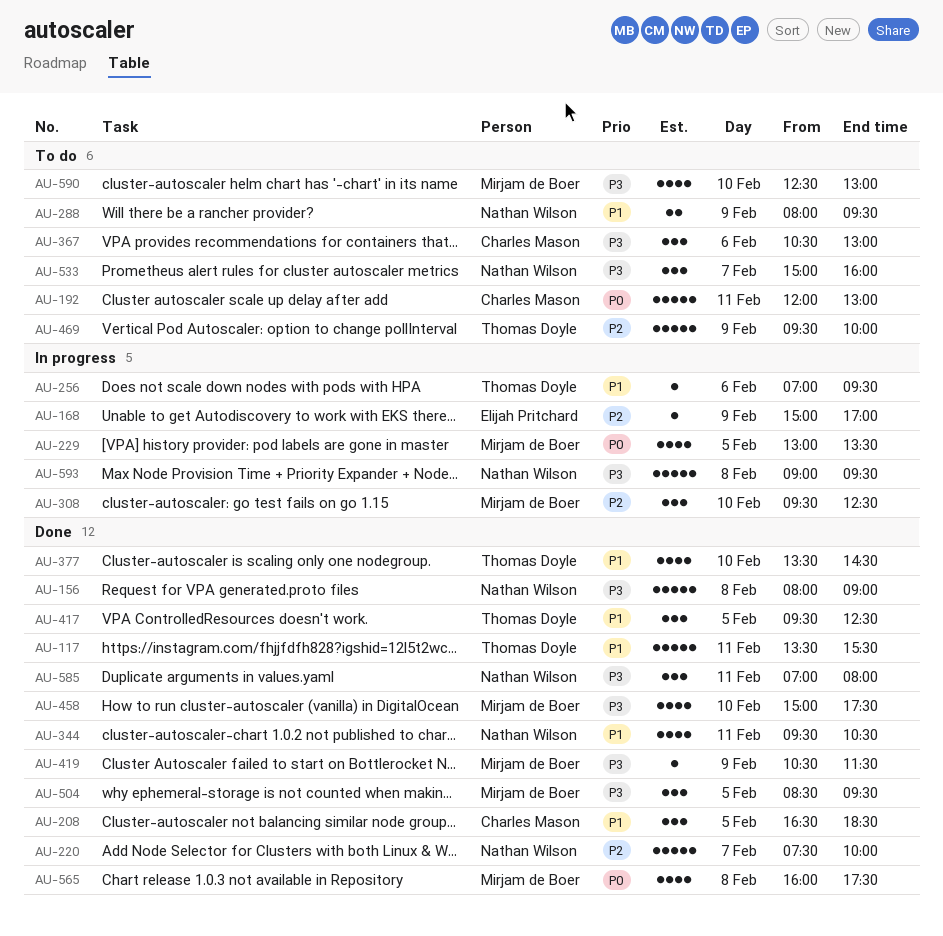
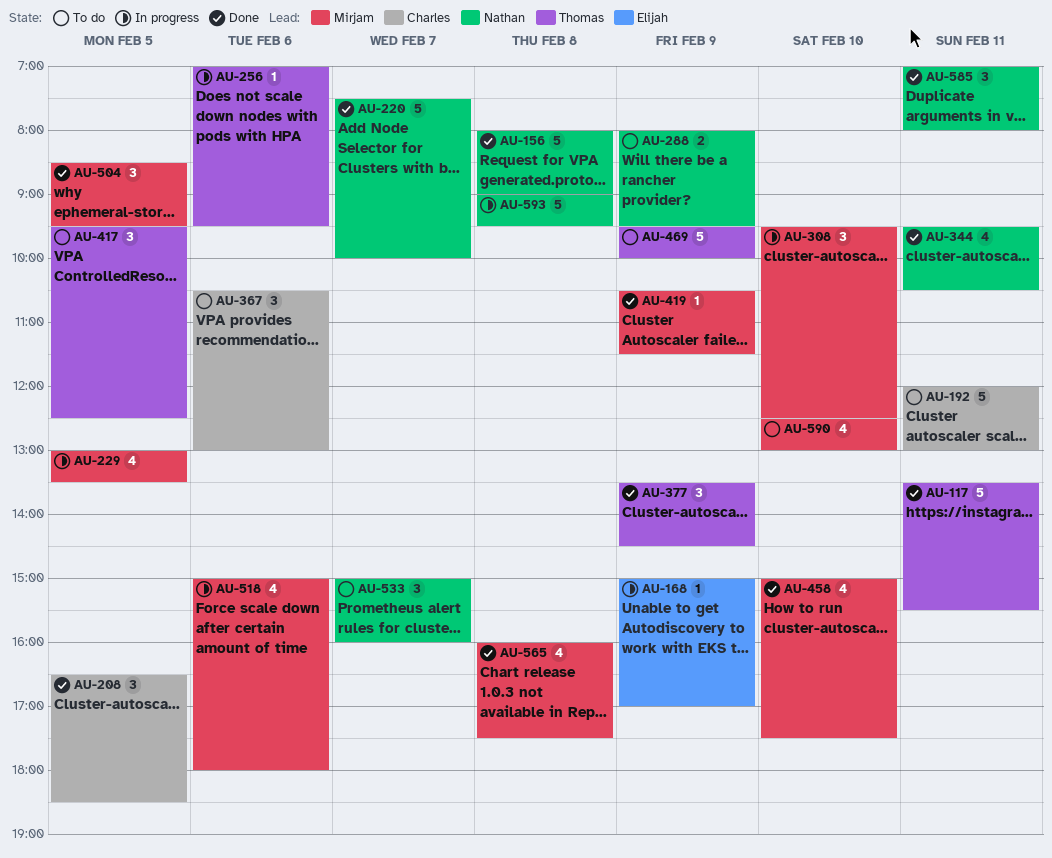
AU-377, estimate: 4 -> 3
AU-377, day: Feb 10 -> Feb 9
AU-417, status: Done -> To do
AU-518: none -> present

